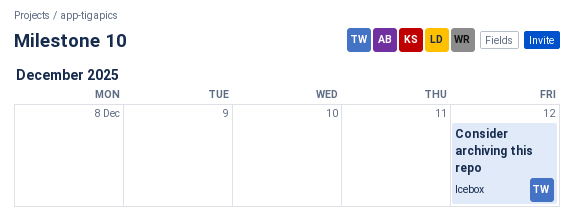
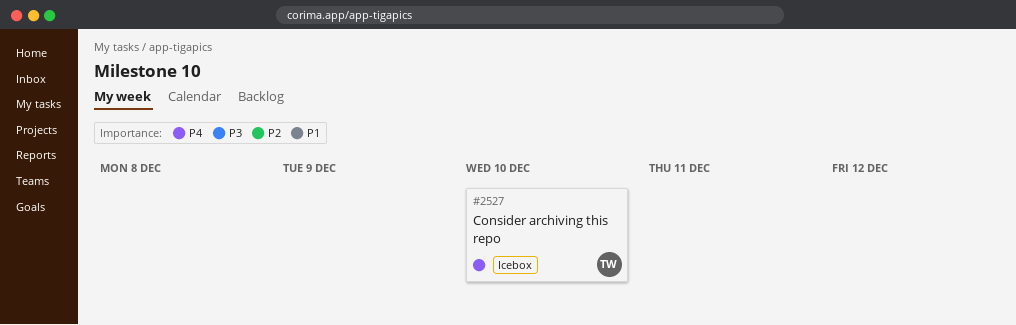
Consider archiving this repo, due: Dec 12 -> Dec 10

